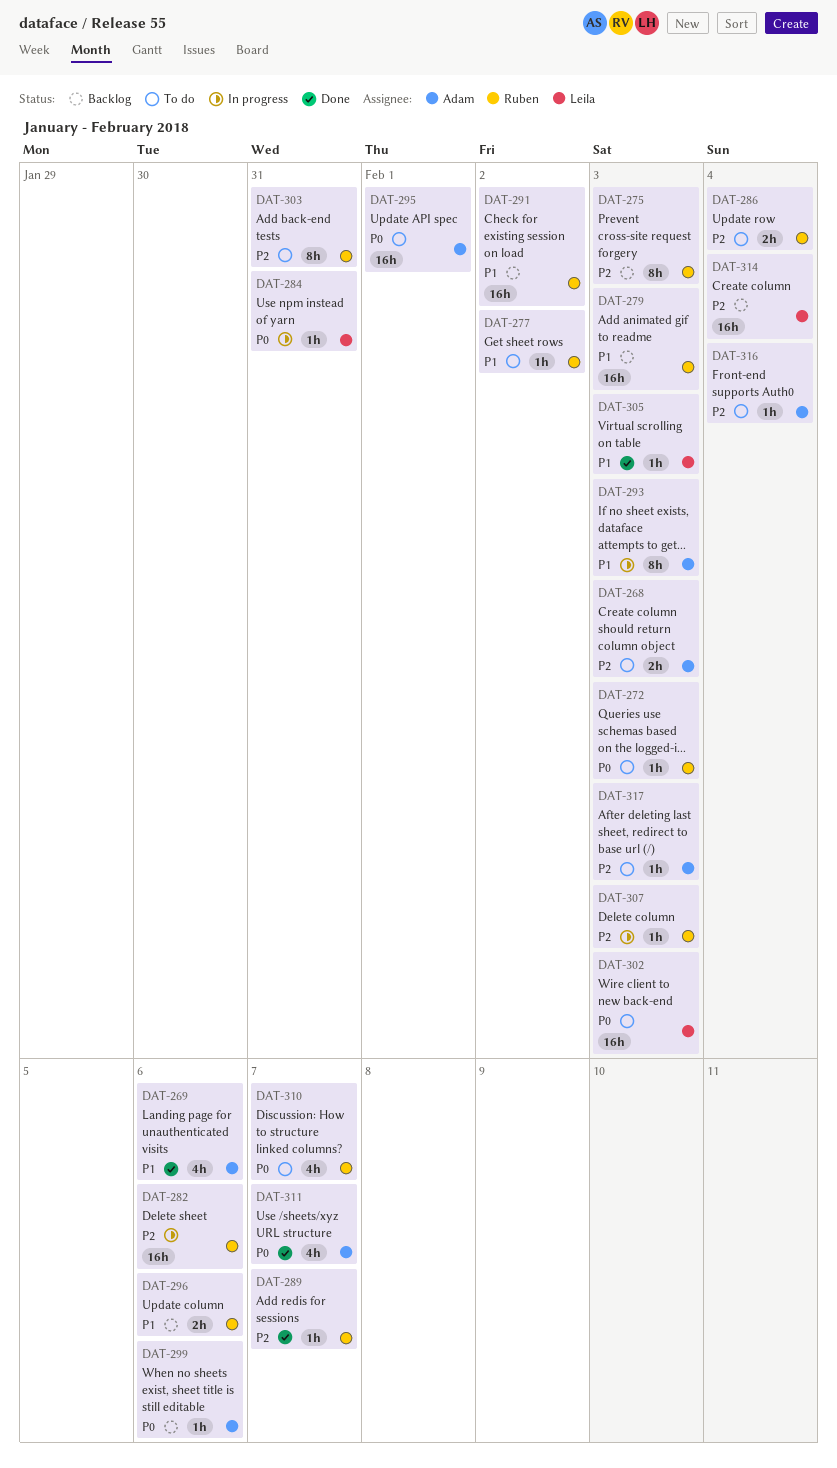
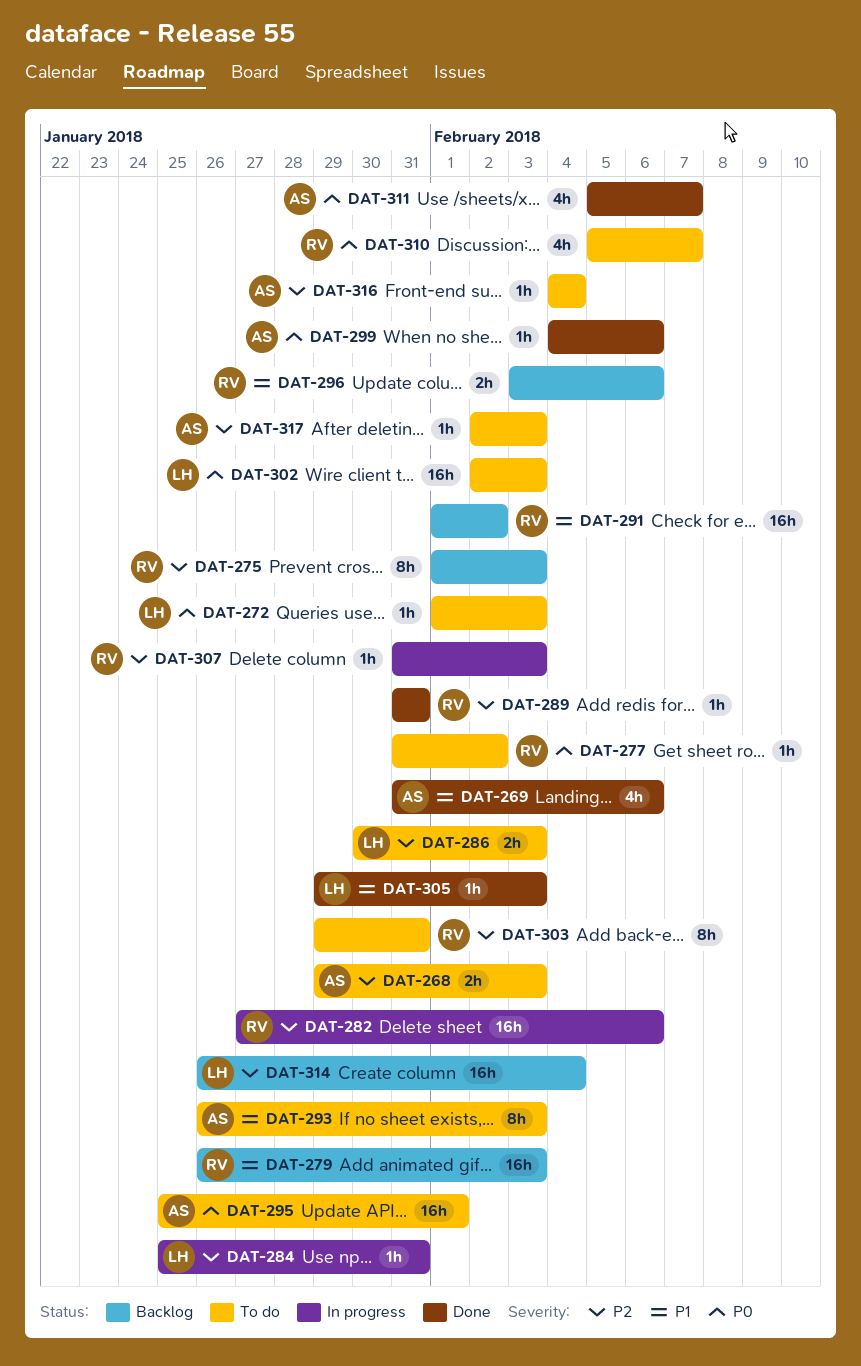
DAT-272, owner: Ruben -> Leila
DAT-277, priority: P1 -> P0
DAT-284, priority: P0 -> P2
DAT-286, owner: Ruben -> Leila
DAT-286, due: Feb 4 -> Feb 3
DAT-289, due: Feb 7 -> Jan 31
DAT-293, status: In progress -> To do
DAT-299, status: Backlog -> Done

